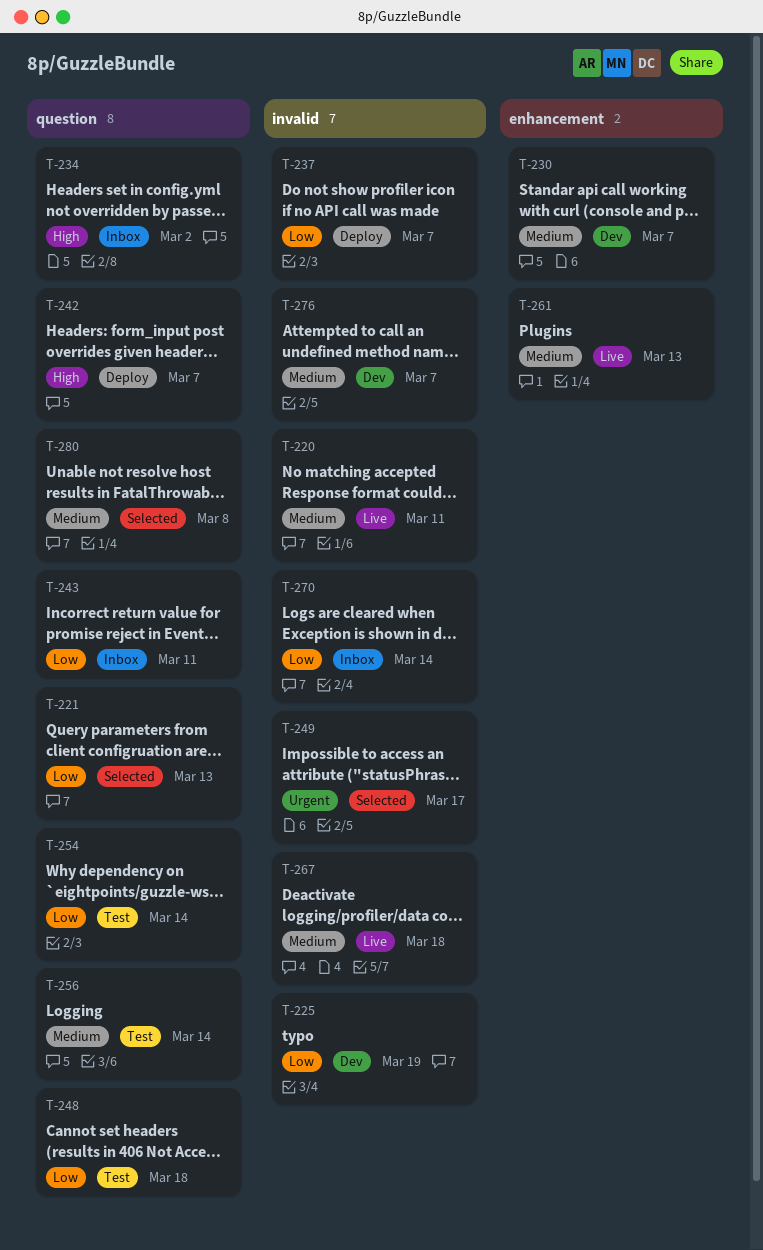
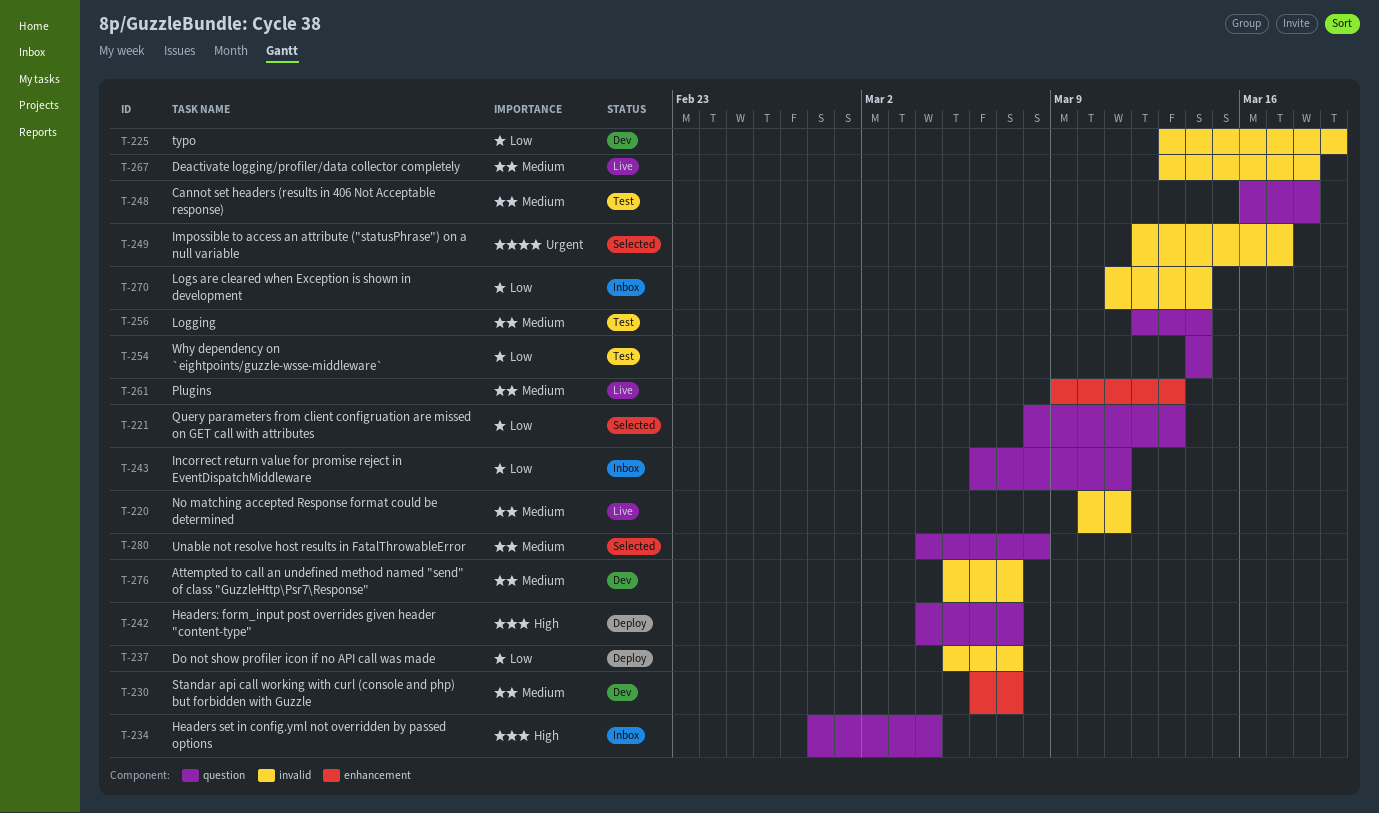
T-234, due: Mar 2 -> Mar 4
T-248, priority: Low -> Medium

